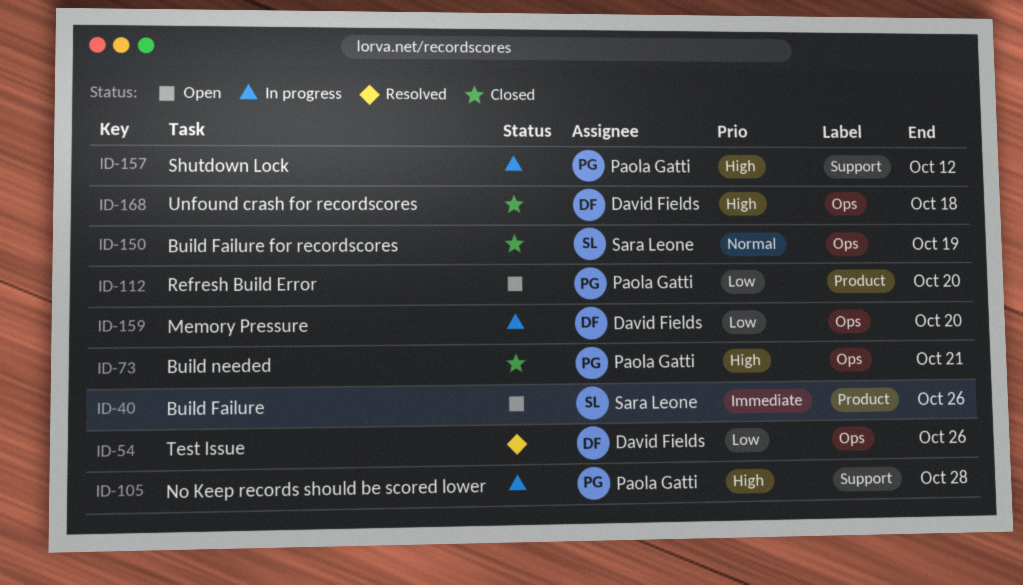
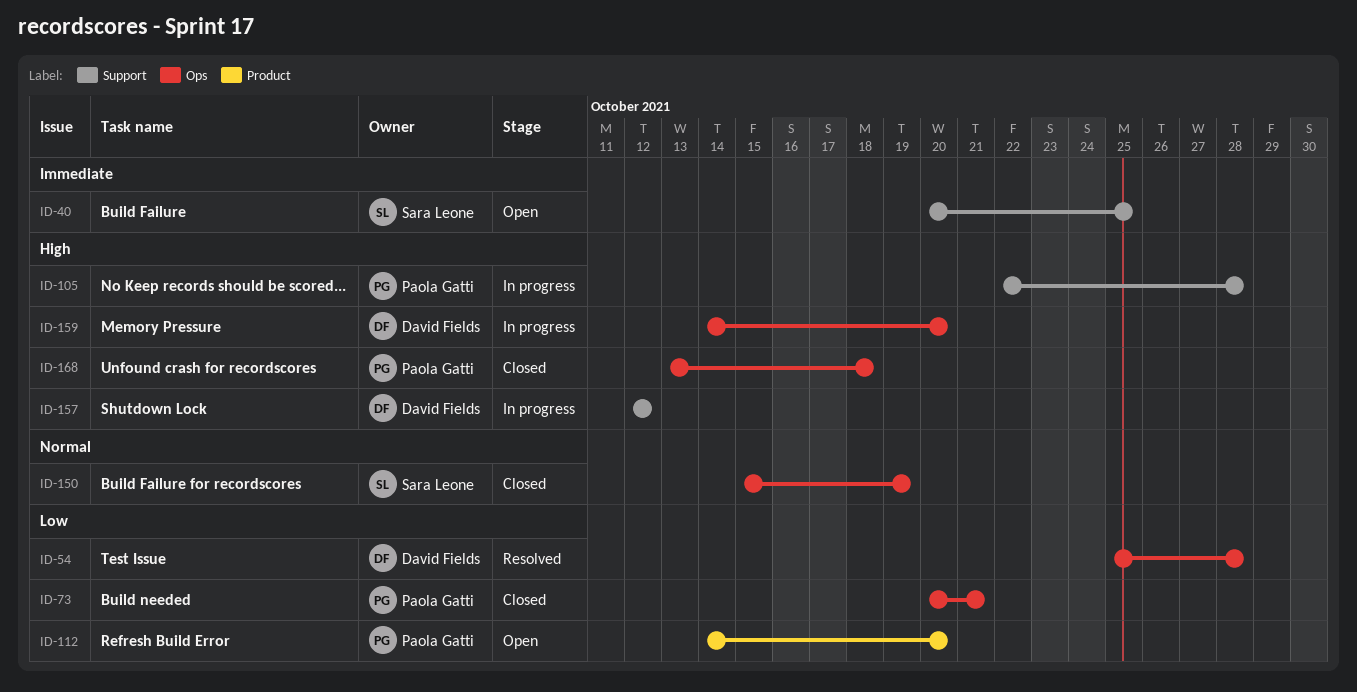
ID-40, label: Product -> Support
ID-40, due: Oct 26 -> Oct 25
ID-54, due: Oct 26 -> Oct 28
ID-73, priority: High -> Low
ID-157, owner: Paola Gatti -> David Fields
ID-159, priority: Low -> High
ID-168, owner: David Fields -> Paola Gatti

